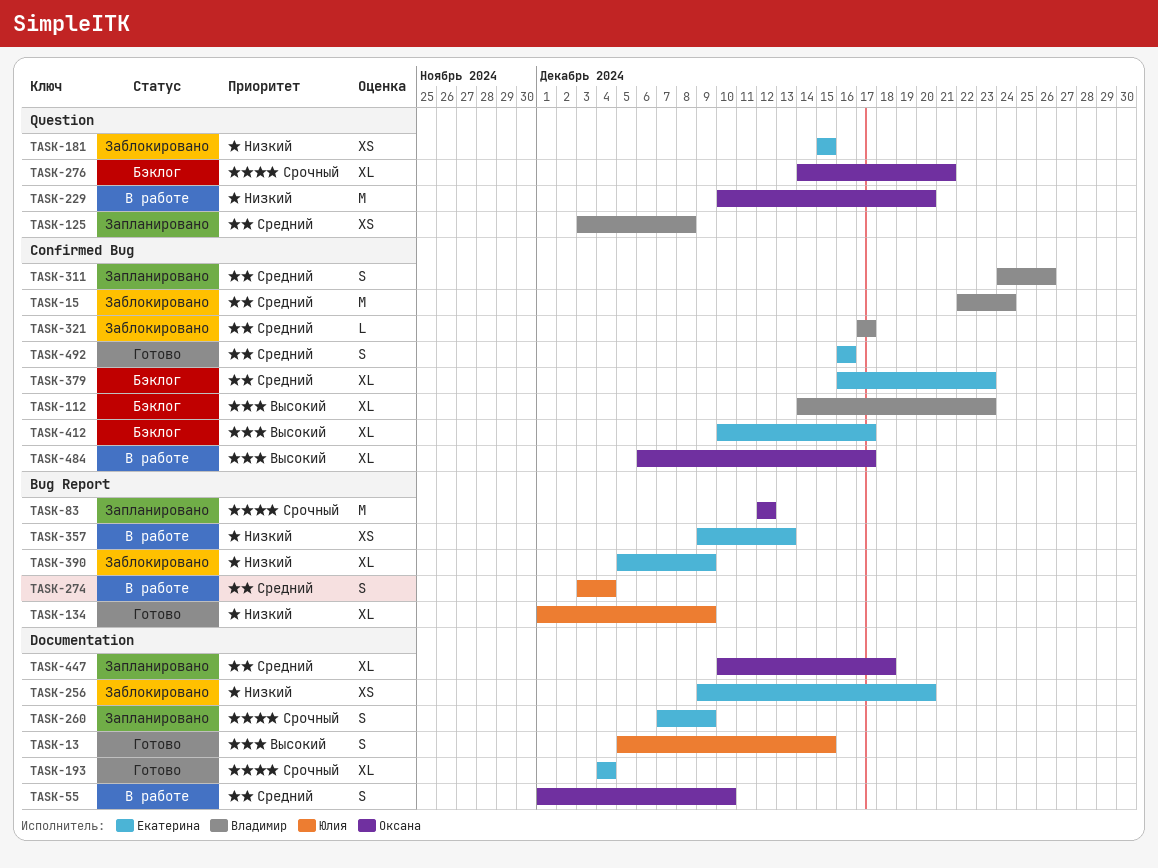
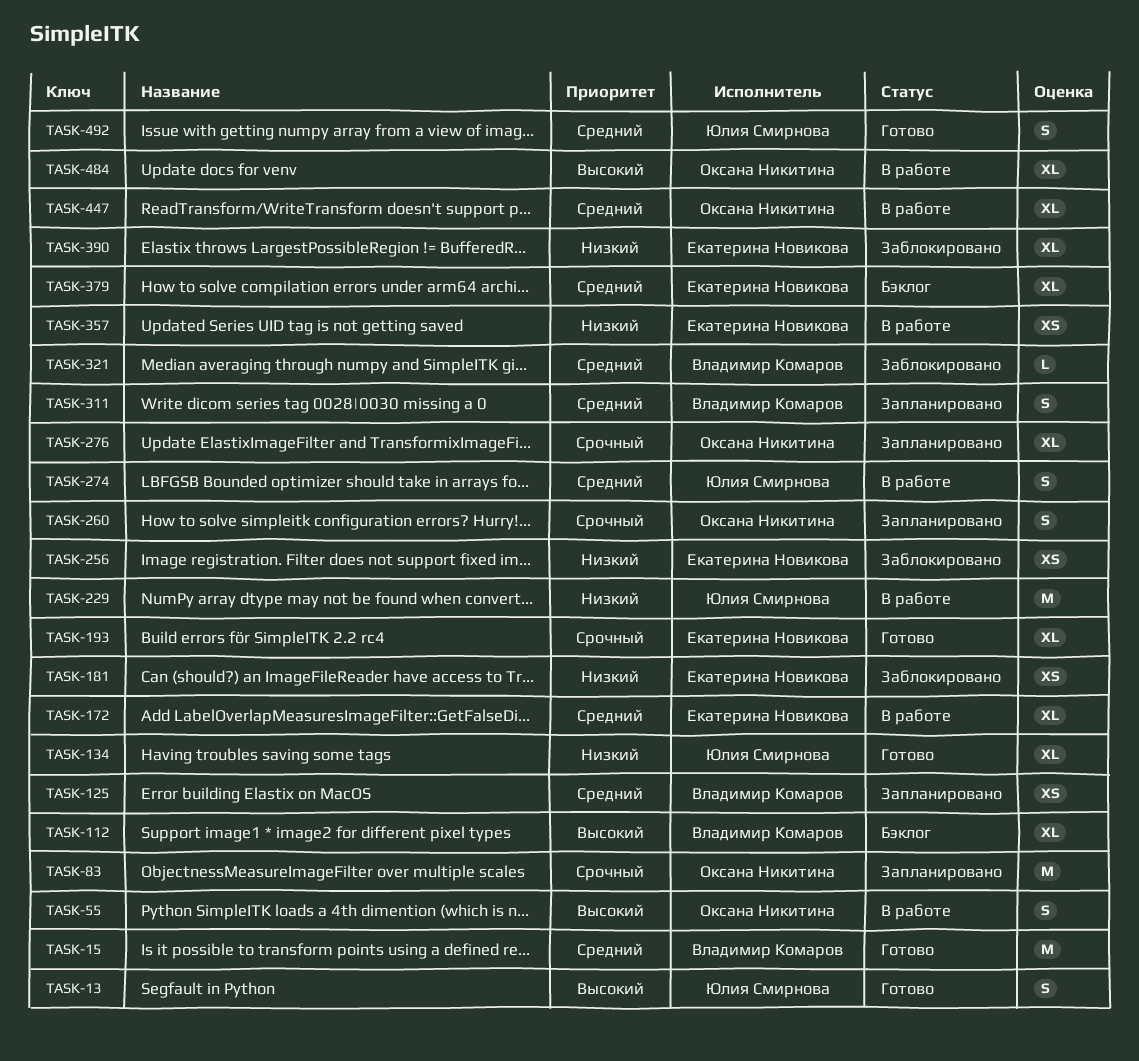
TASK-15, status: Заблокировано -> Готово
TASK-55, priority: Средний -> Высокий
TASK-172: none -> present
TASK-229, owner: Оксана Никитина -> Юлия Смирнова
TASK-260, owner: Екатерина Новикова -> Оксана Никитина
TASK-276, status: Бэклог -> Запланировано
TASK-412: present -> none
TASK-447, status: Запланировано -> В работе
TASK-492, owner: Екатерина Новикова -> Юлия Смирнова

